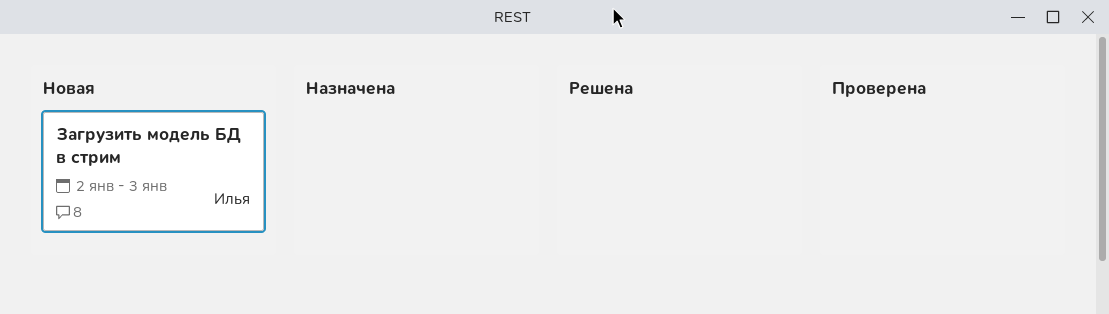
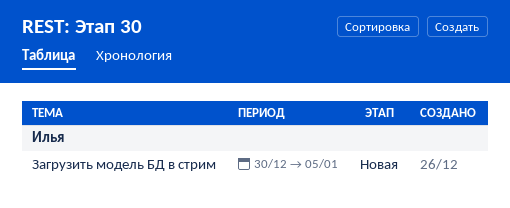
Загрузить модель БД в стрим, start: Jan 2 -> Dec 30
Загрузить модель БД в стрим, due: Jan 3 -> Jan 5

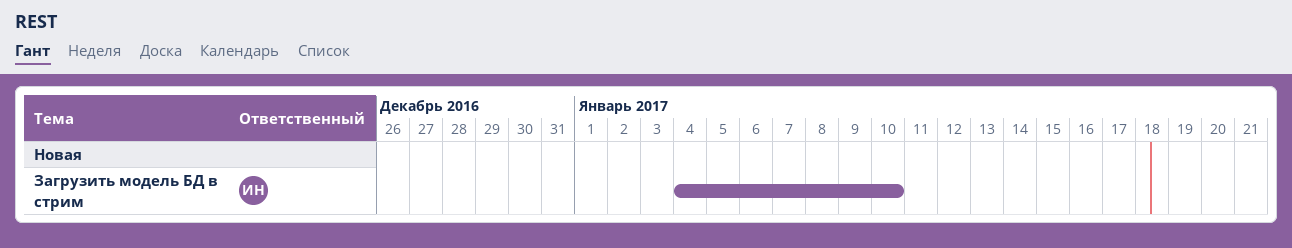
Загрузить модель БД в стрим, start: Dec 30 -> Jan 4
Загрузить модель БД в стрим, due: Jan 5 -> Jan 10

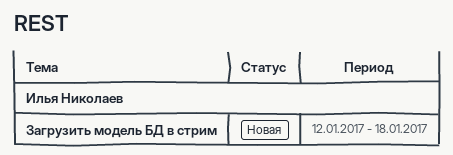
Загрузить модель БД в стрим, start: Jan 4 -> Jan 12
Загрузить модель БД в стрим, due: Jan 10 -> Jan 18

